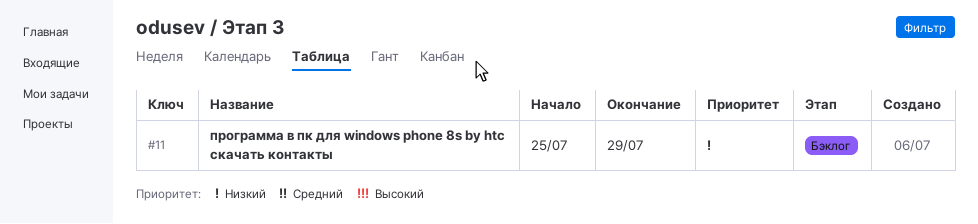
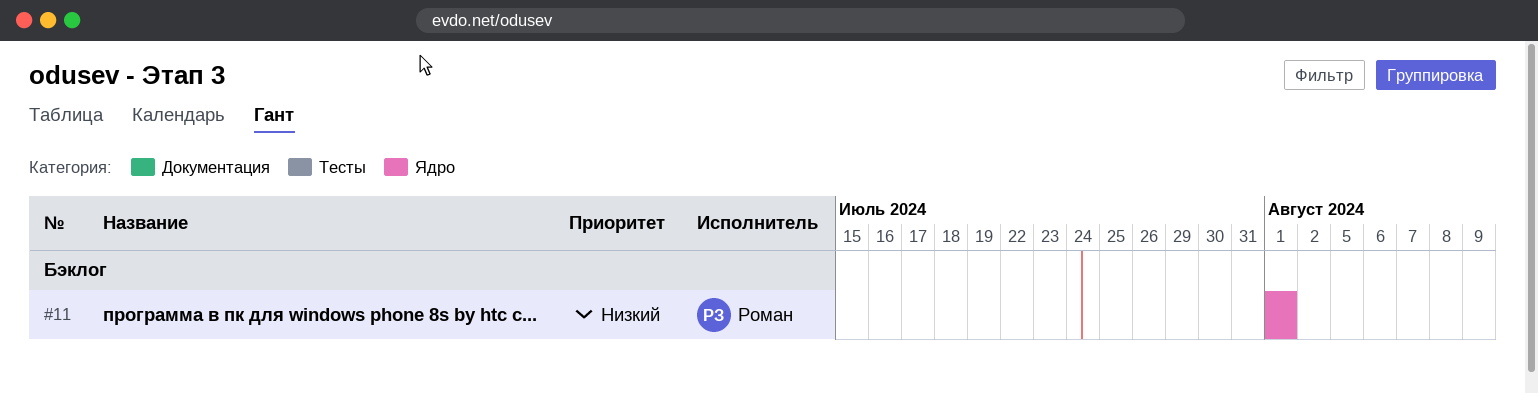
#11, start: Jul 25 -> Aug 1
#11, due: Jul 29 -> Aug 1

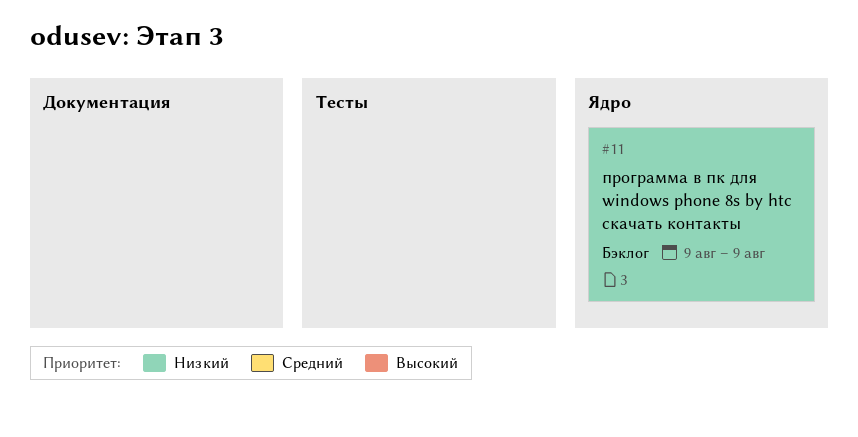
#11, start: Aug 1 -> Aug 9
#11, due: Aug 1 -> Aug 9

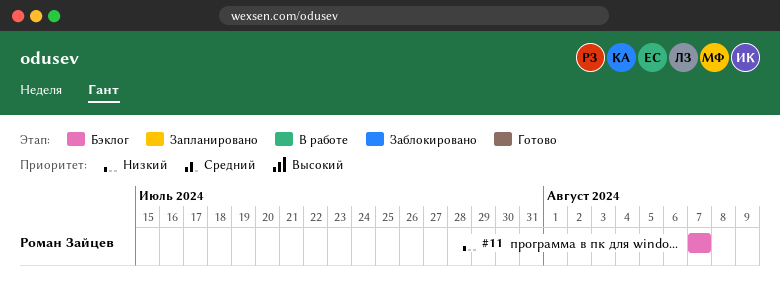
#11, start: Aug 9 -> Aug 7
#11, due: Aug 9 -> Aug 7

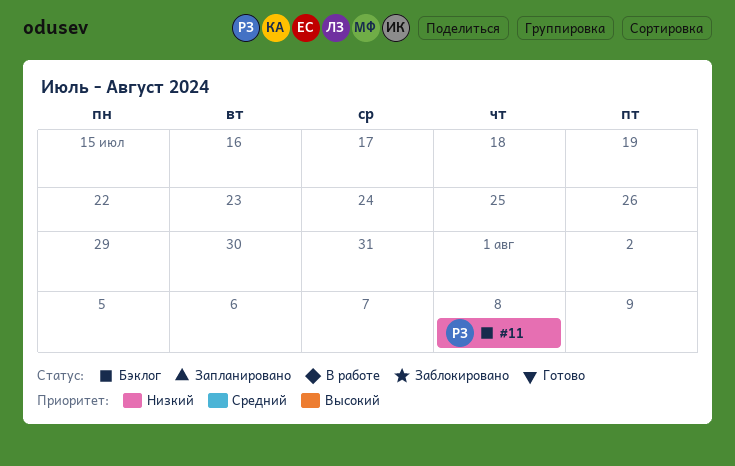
#11, start: Aug 7 -> Aug 8
#11, due: Aug 7 -> Aug 8

